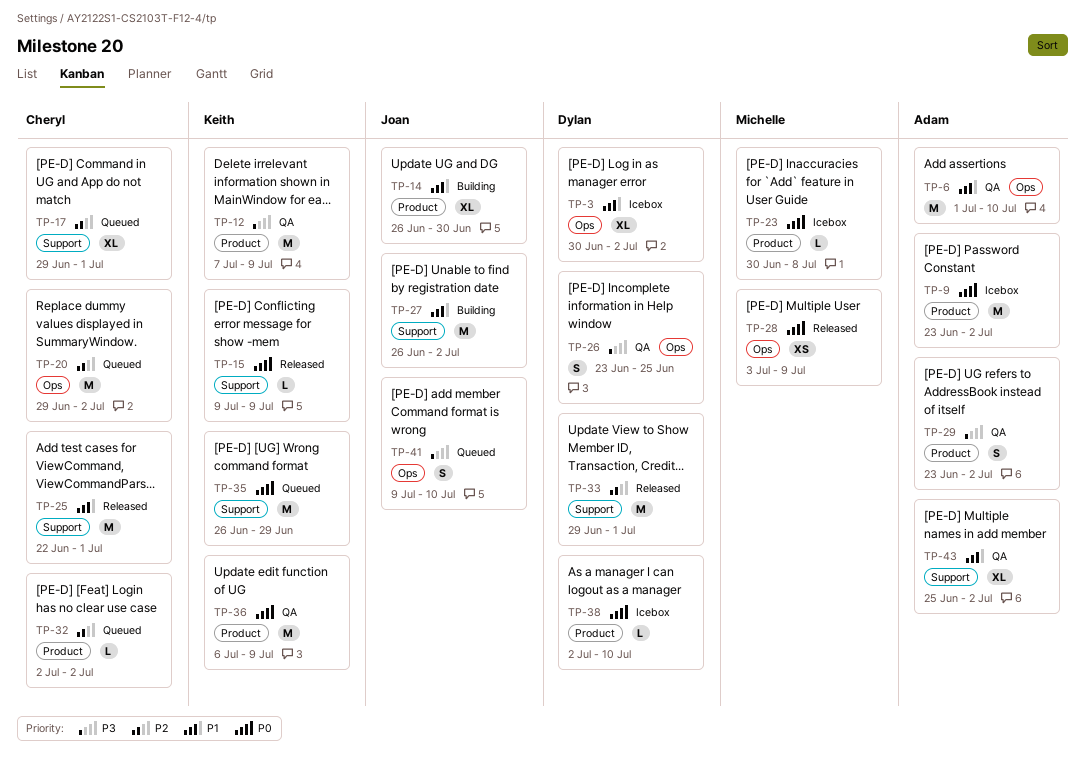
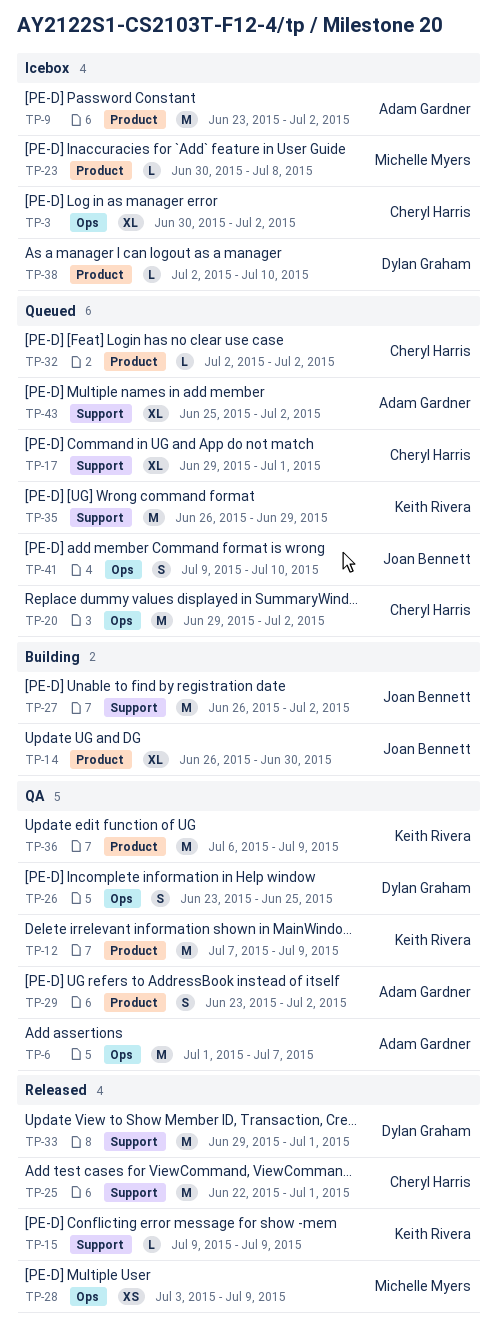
TP-3, owner: Dylan Graham -> Cheryl Harris
TP-6, due: Jul 10 -> Jul 7
TP-43, status: QA -> Queued

